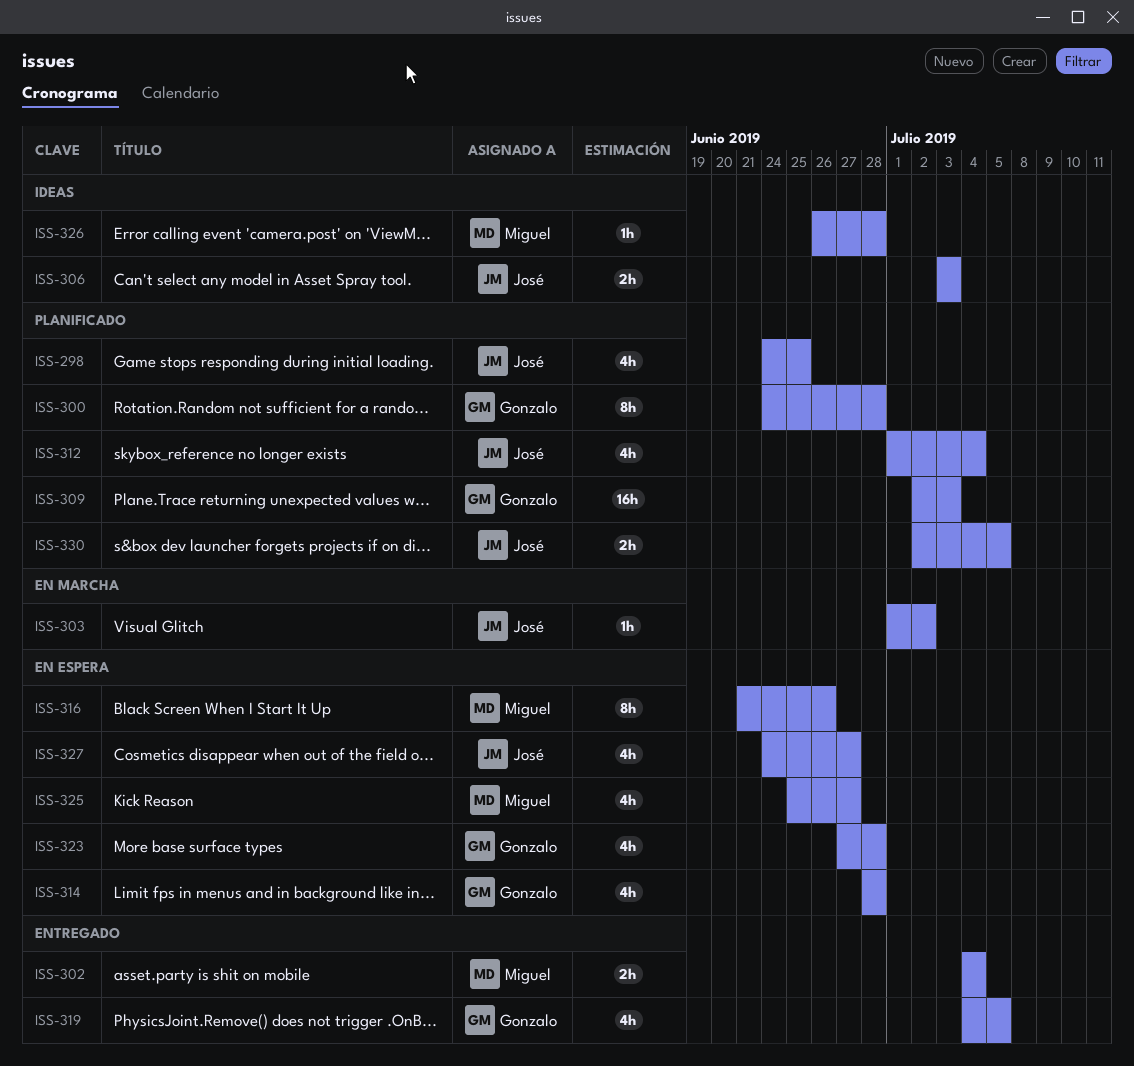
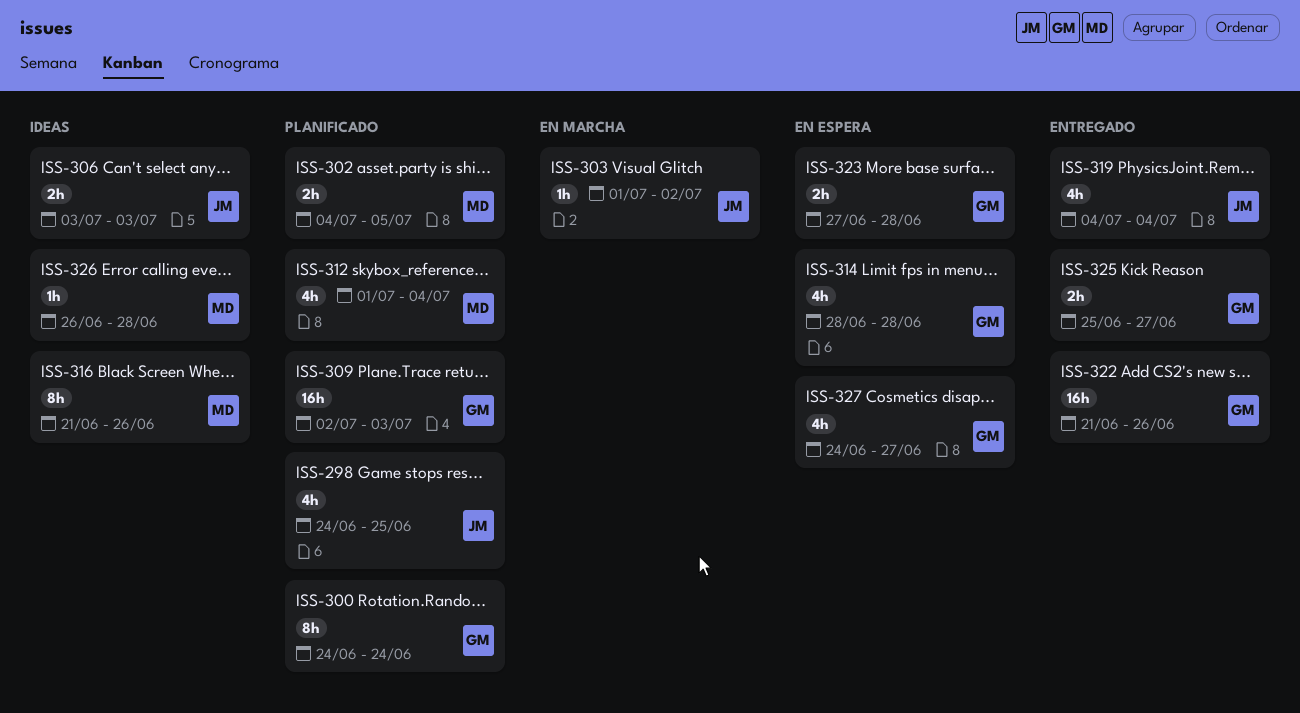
ISS-300, due: Jun 28 -> Jun 24
ISS-302, status: Entregado -> Planificado
ISS-302, due: Jul 4 -> Jul 5
ISS-312, owner: José -> Miguel
ISS-316, status: En espera -> Ideas
ISS-319, owner: Gonzalo -> José
ISS-319, due: Jul 5 -> Jul 4
ISS-322: none -> present
ISS-323, estimate: 4h -> 2h
ISS-325, status: En espera -> Entregado
ISS-325, owner: Miguel -> Gonzalo
ISS-325, estimate: 4h -> 2h
ISS-327, owner: José -> Gonzalo
ISS-330: present -> none

